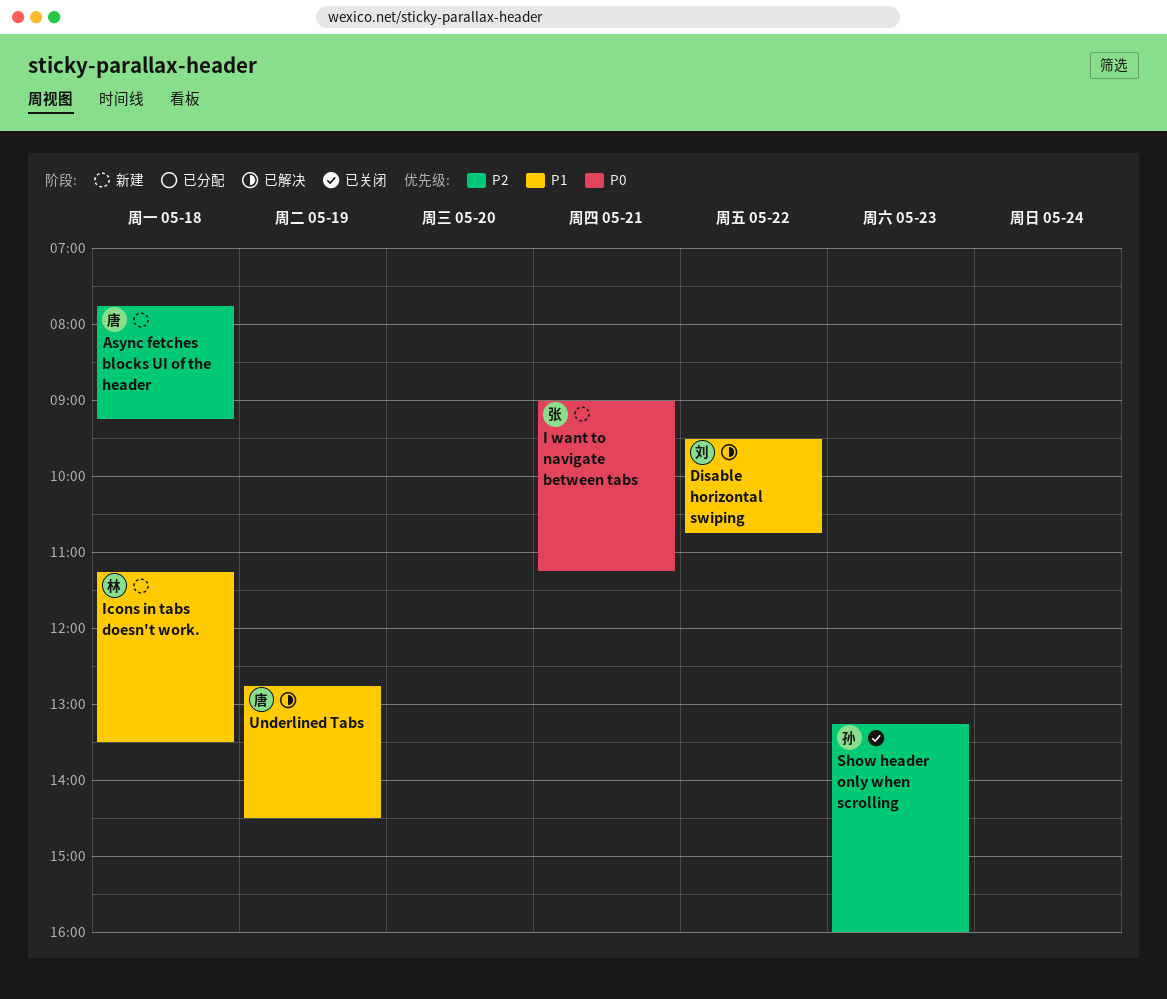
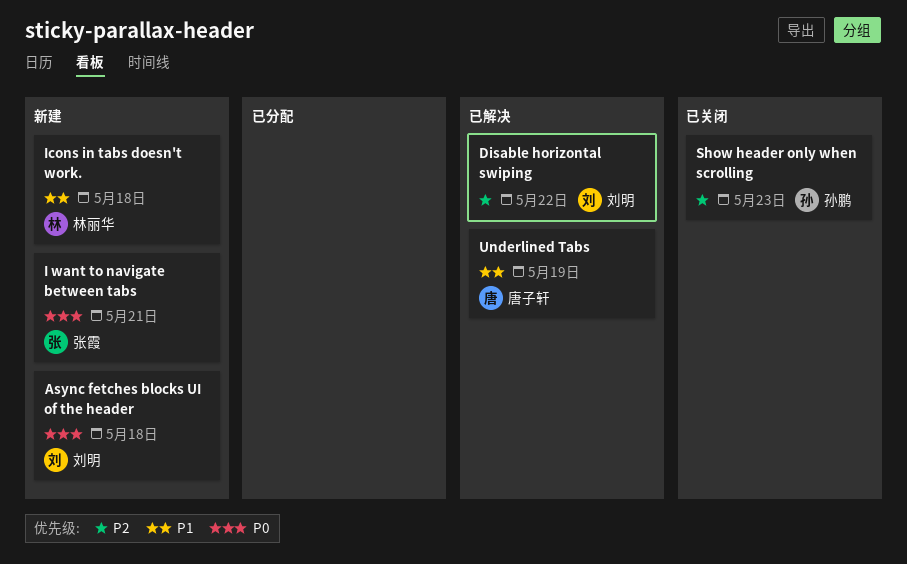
Async fetches blocks UI of the header, owner: 唐子轩 -> 刘明
Async fetches blocks UI of the header, priority: P2 -> P0
Disable horizontal swiping, priority: P1 -> P2

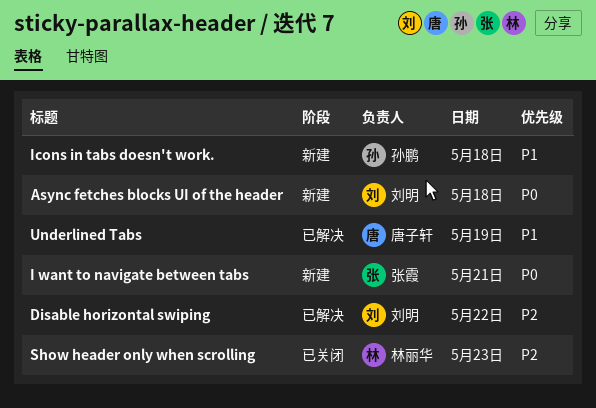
Icons in tabs doesn't work., owner: 林丽华 -> 孙鹏
Show header only when scrolling, owner: 孙鹏 -> 林丽华

